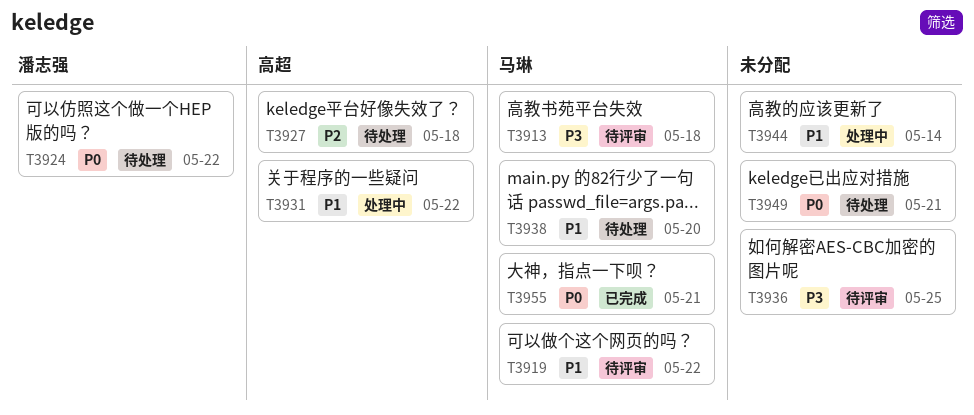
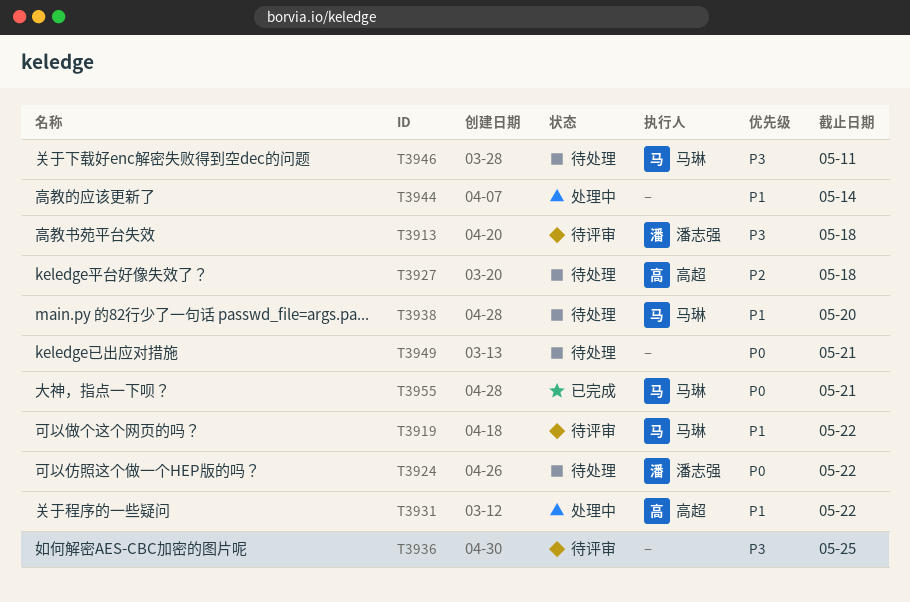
T3913, owner: 马琳 -> 潘志强
T3946: none -> present

